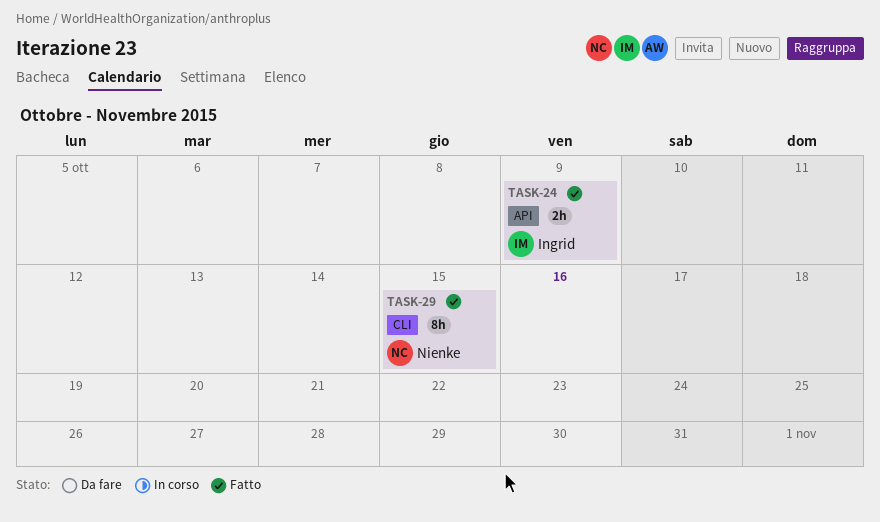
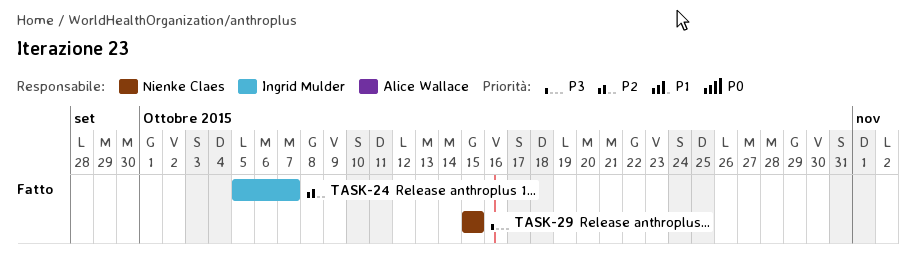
TASK-24, due: Oct 9 -> Oct 7

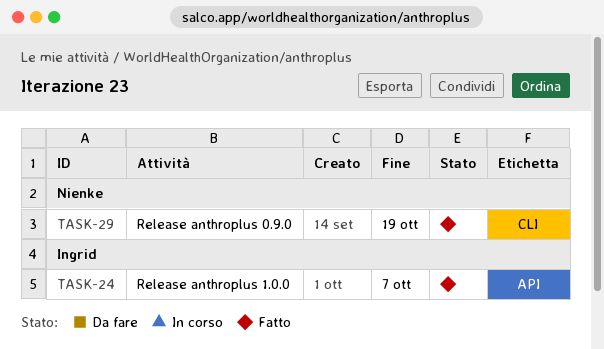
TASK-29, due: Oct 15 -> Oct 19

